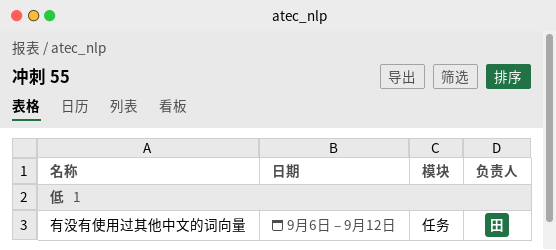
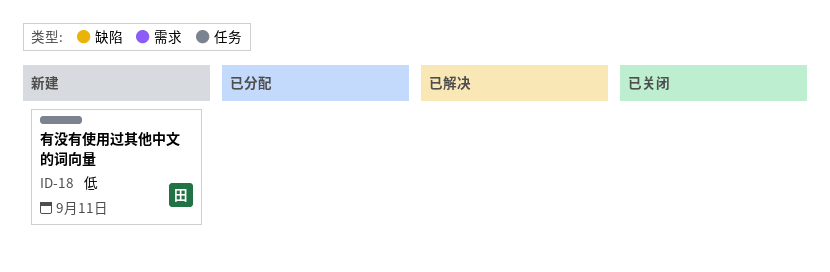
有没有使用过其他中文的词向量, due: Sep 12 -> Sep 11

